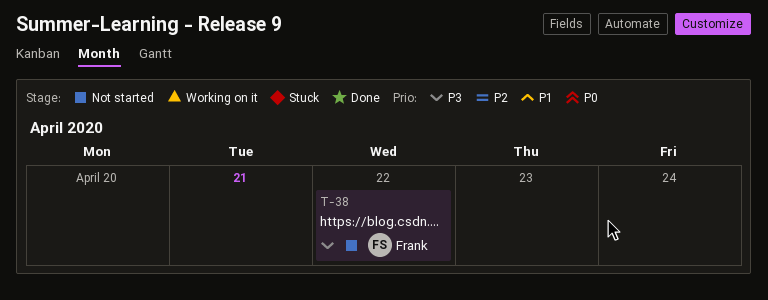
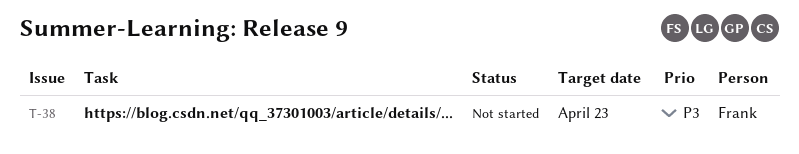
T-38, due: Apr 22 -> Apr 23

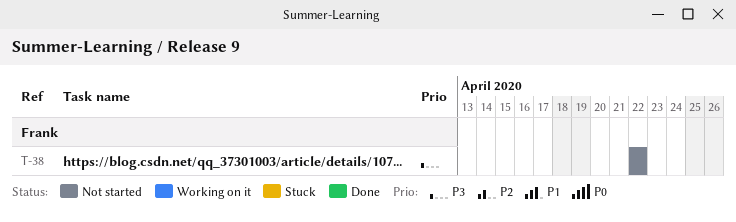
T-38, due: Apr 23 -> Apr 22

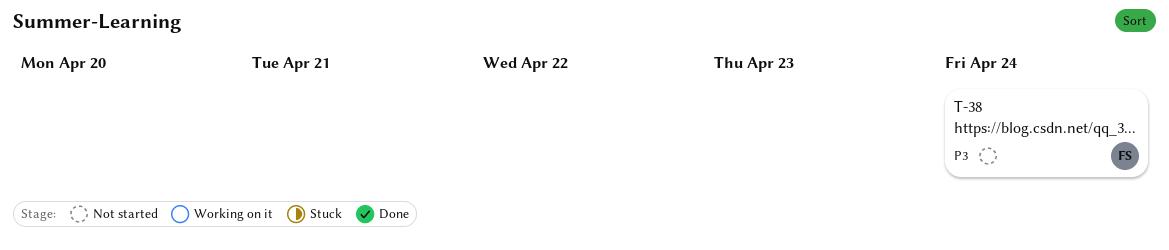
T-38, due: Apr 22 -> Apr 24

